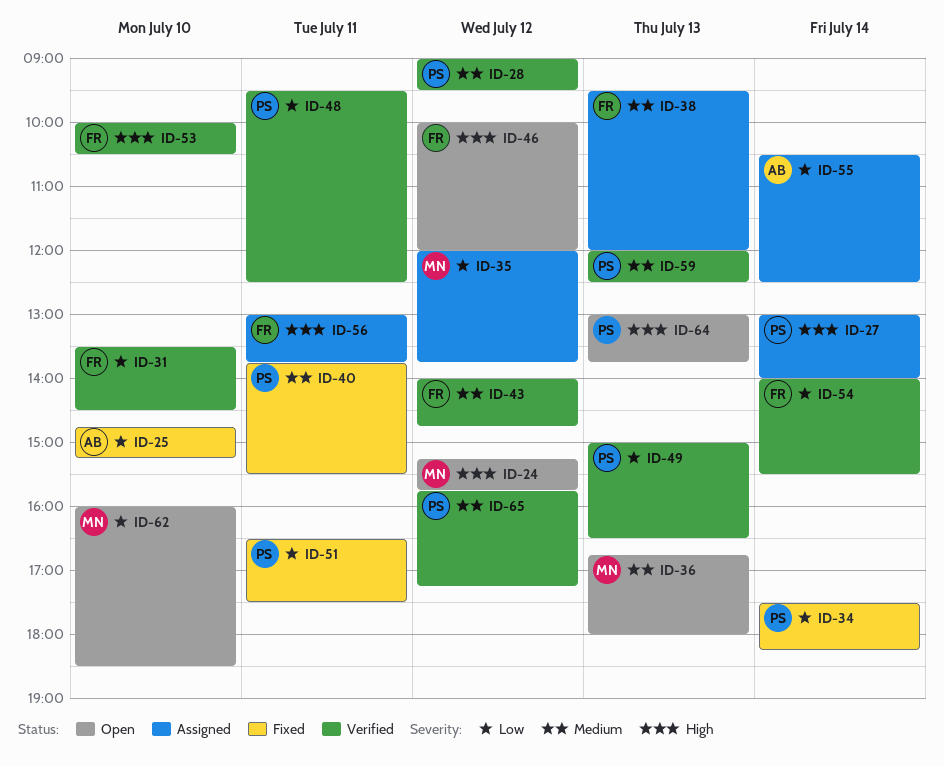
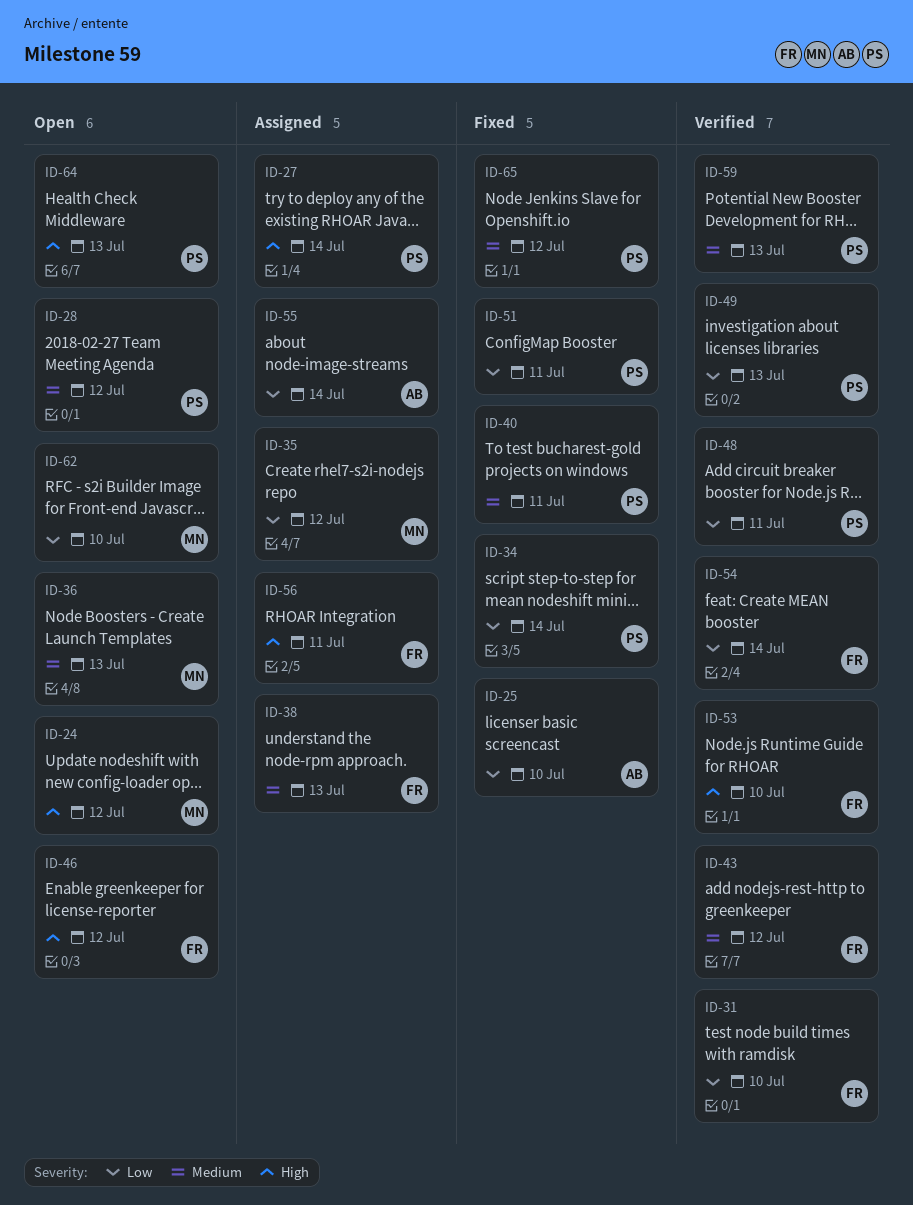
ID-28, status: Verified -> Open
ID-65, status: Verified -> Fixed

